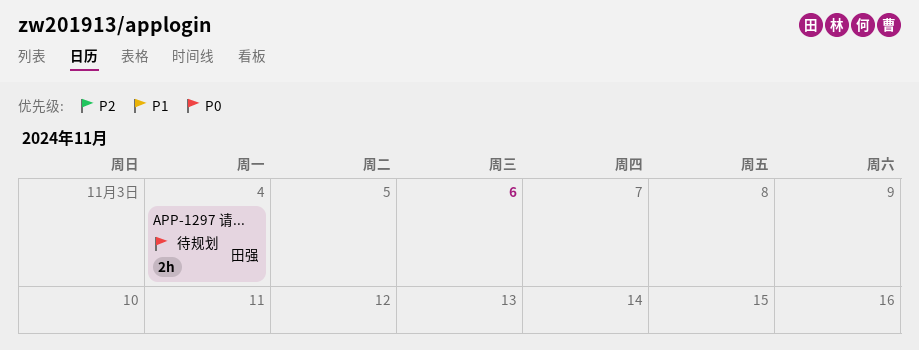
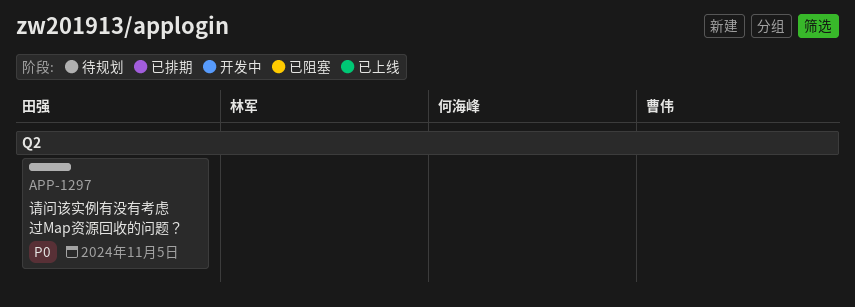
APP-1297, due: Nov 4 -> Nov 5

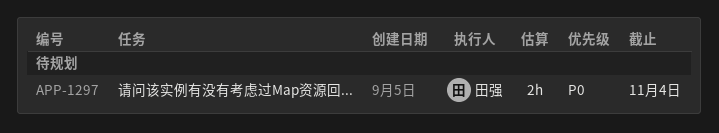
APP-1297, due: Nov 5 -> Nov 4

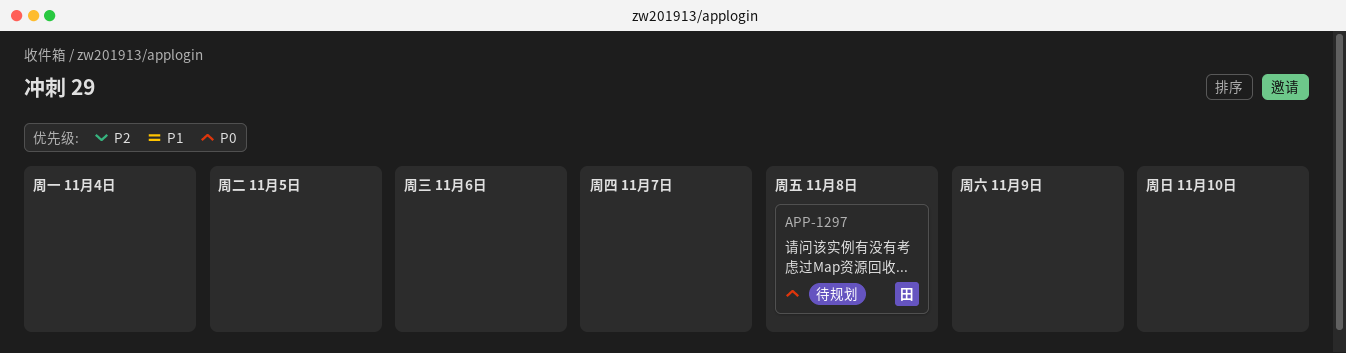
APP-1297, due: Nov 4 -> Nov 8

